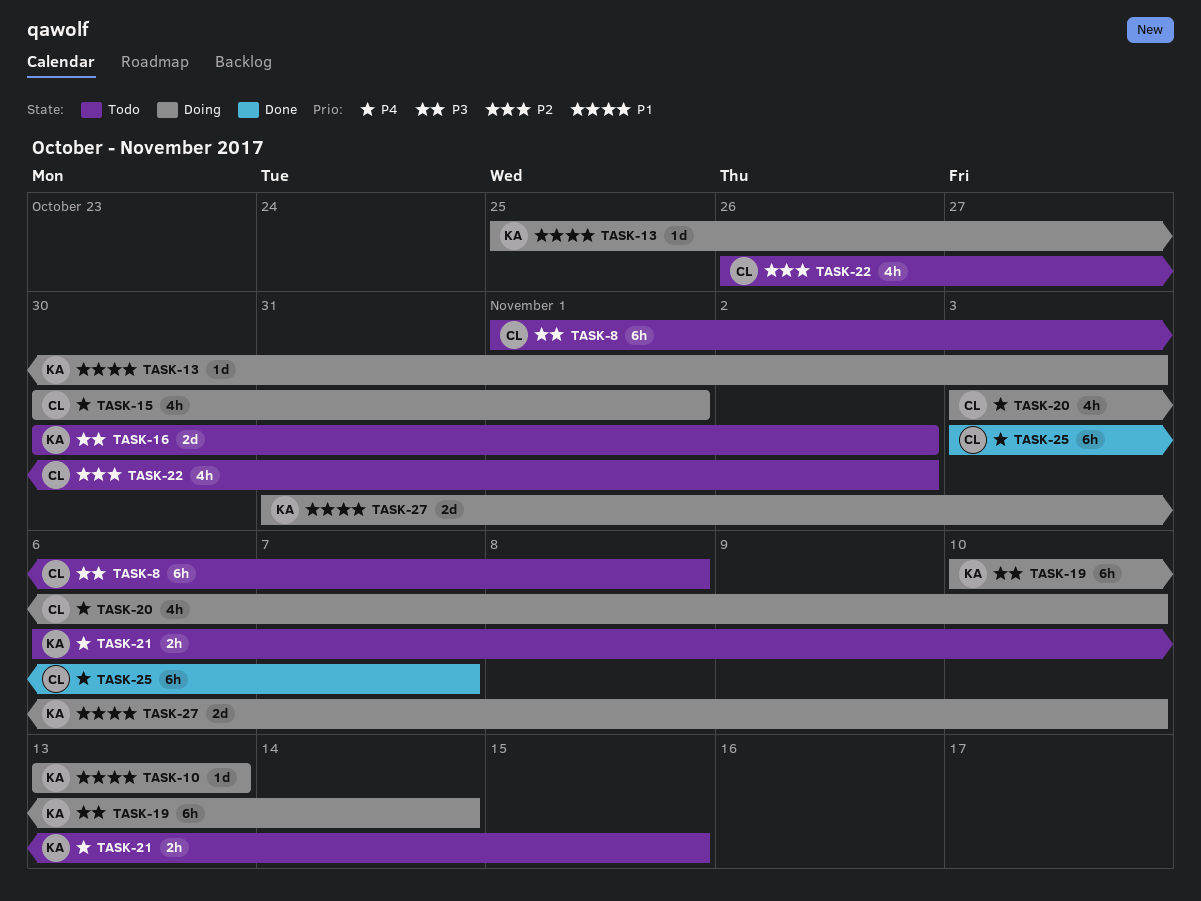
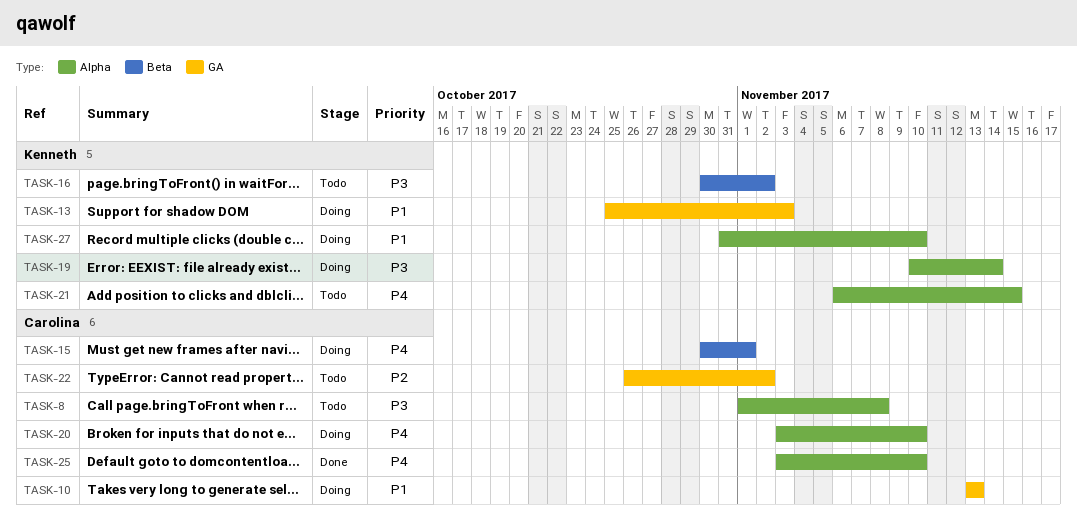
TASK-10, owner: Kenneth -> Carolina
TASK-25, due: Nov 7 -> Nov 10

